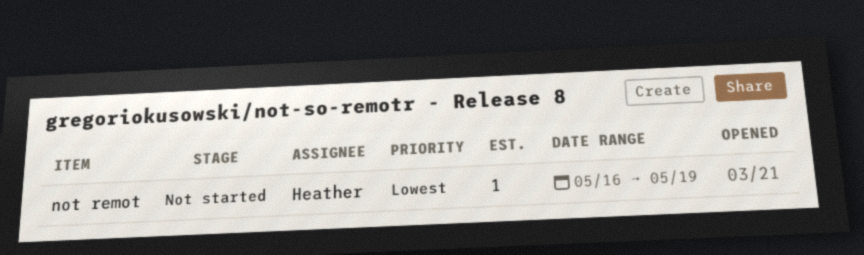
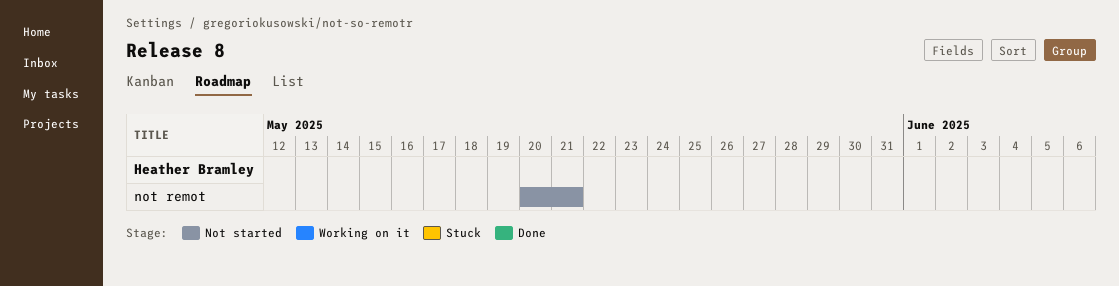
not remot, start: May 16 -> May 20
not remot, due: May 19 -> May 21

